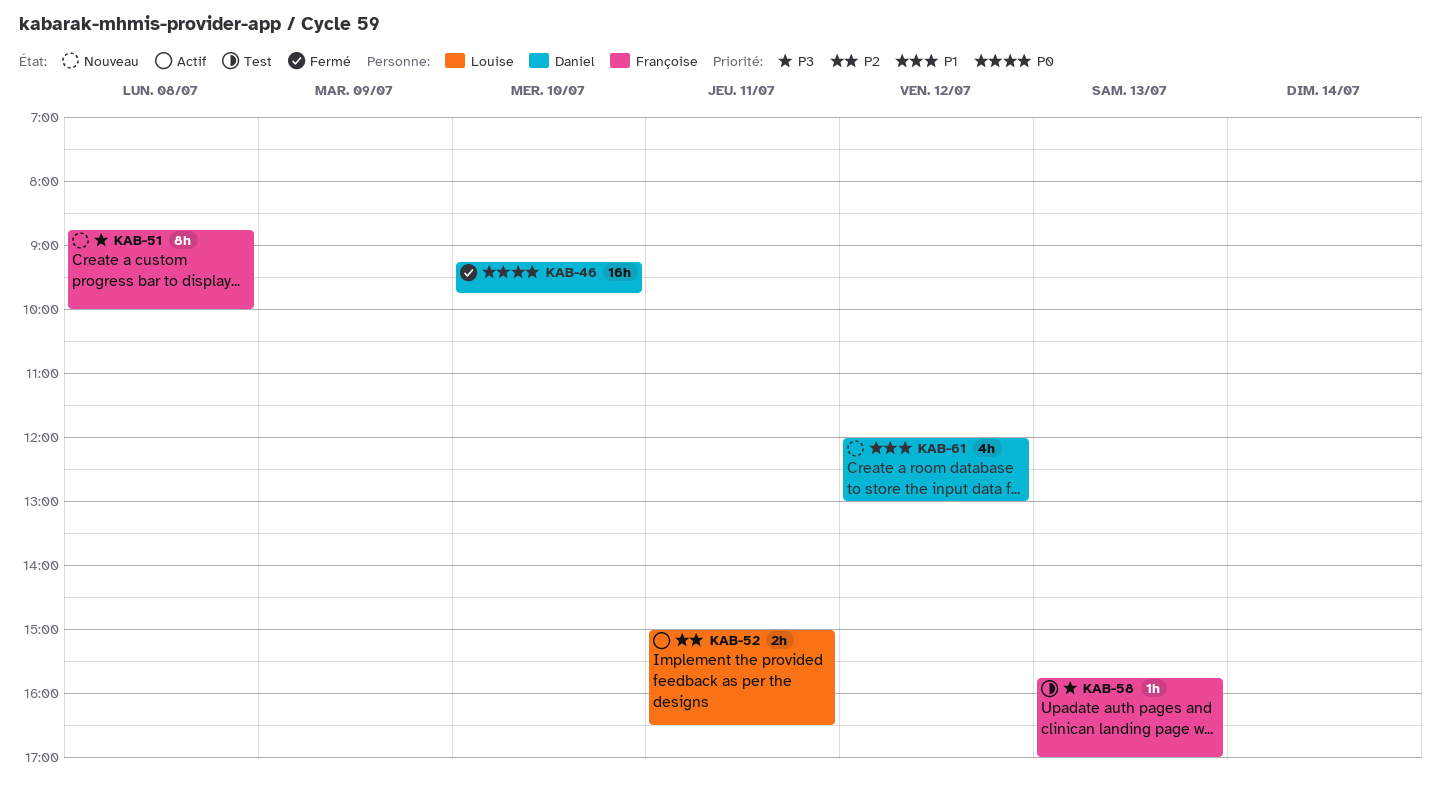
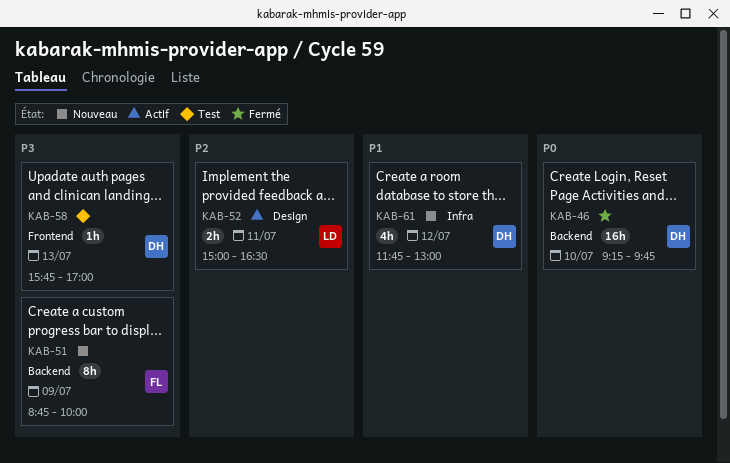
KAB-51, day: Jul 8 -> Jul 9
KAB-58, owner: Françoise -> Daniel
KAB-61, begins: 12:00 -> 11:45

